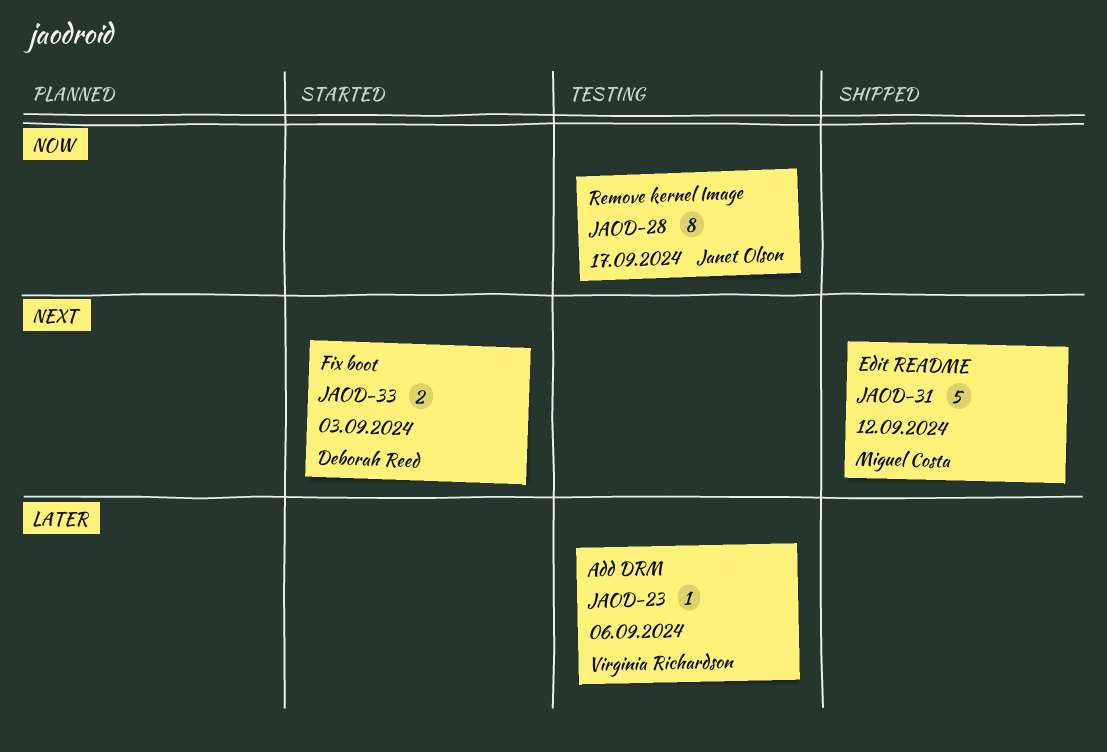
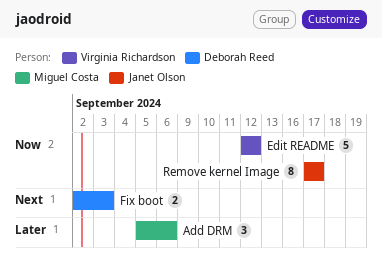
Add DRM, owner: Virginia Richardson -> Miguel Costa
Add DRM, estimate: 1 -> 3
Edit README, owner: Miguel Costa -> Virginia Richardson
Edit README, priority: Next -> Now

